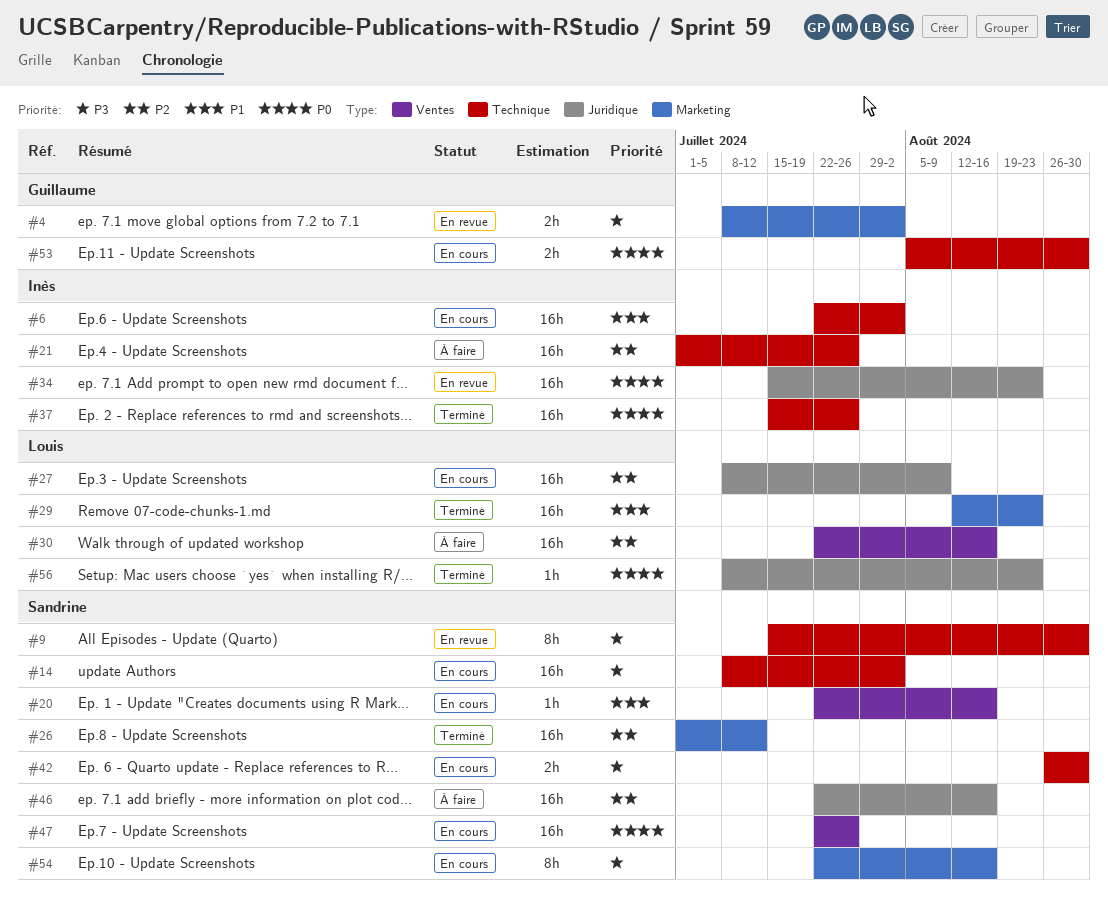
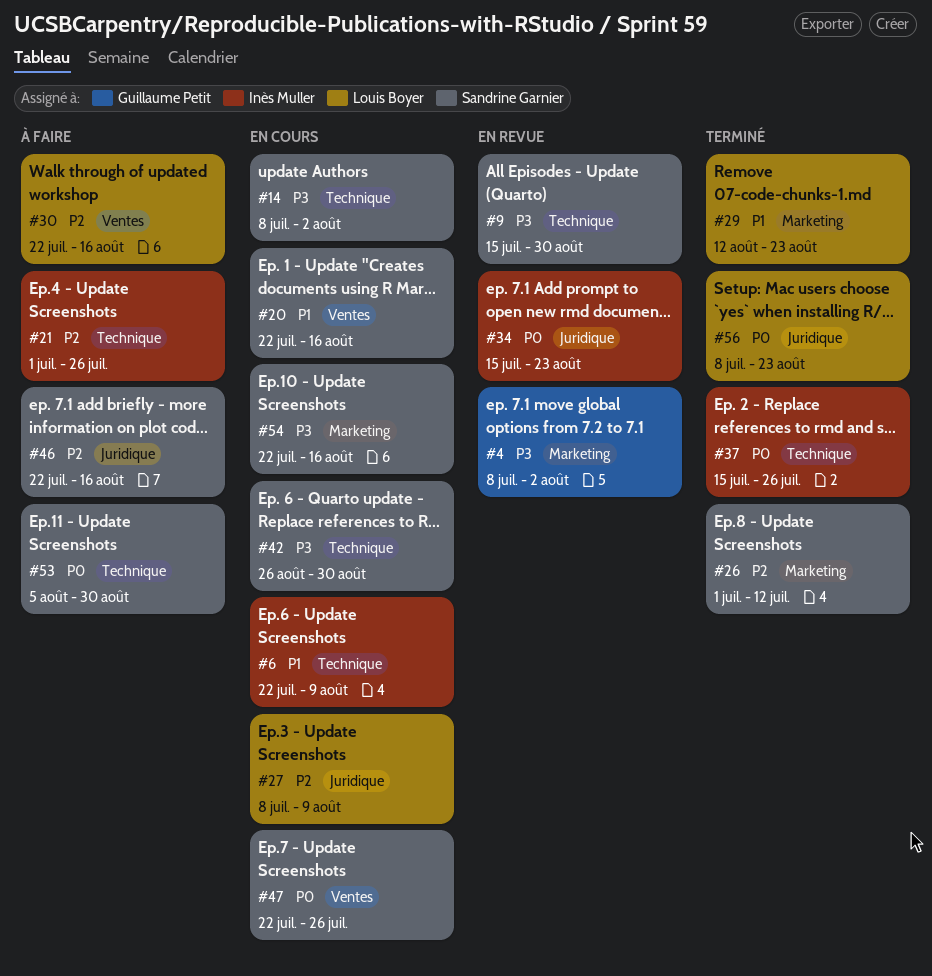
#6, due: Aug 2 -> Aug 9
#53, status: En cours -> À faire
#53, owner: Guillaume Petit -> Sandrine Garnier

